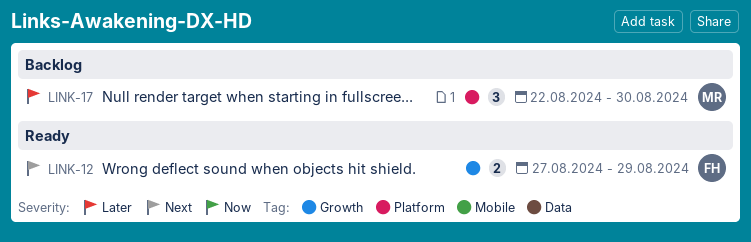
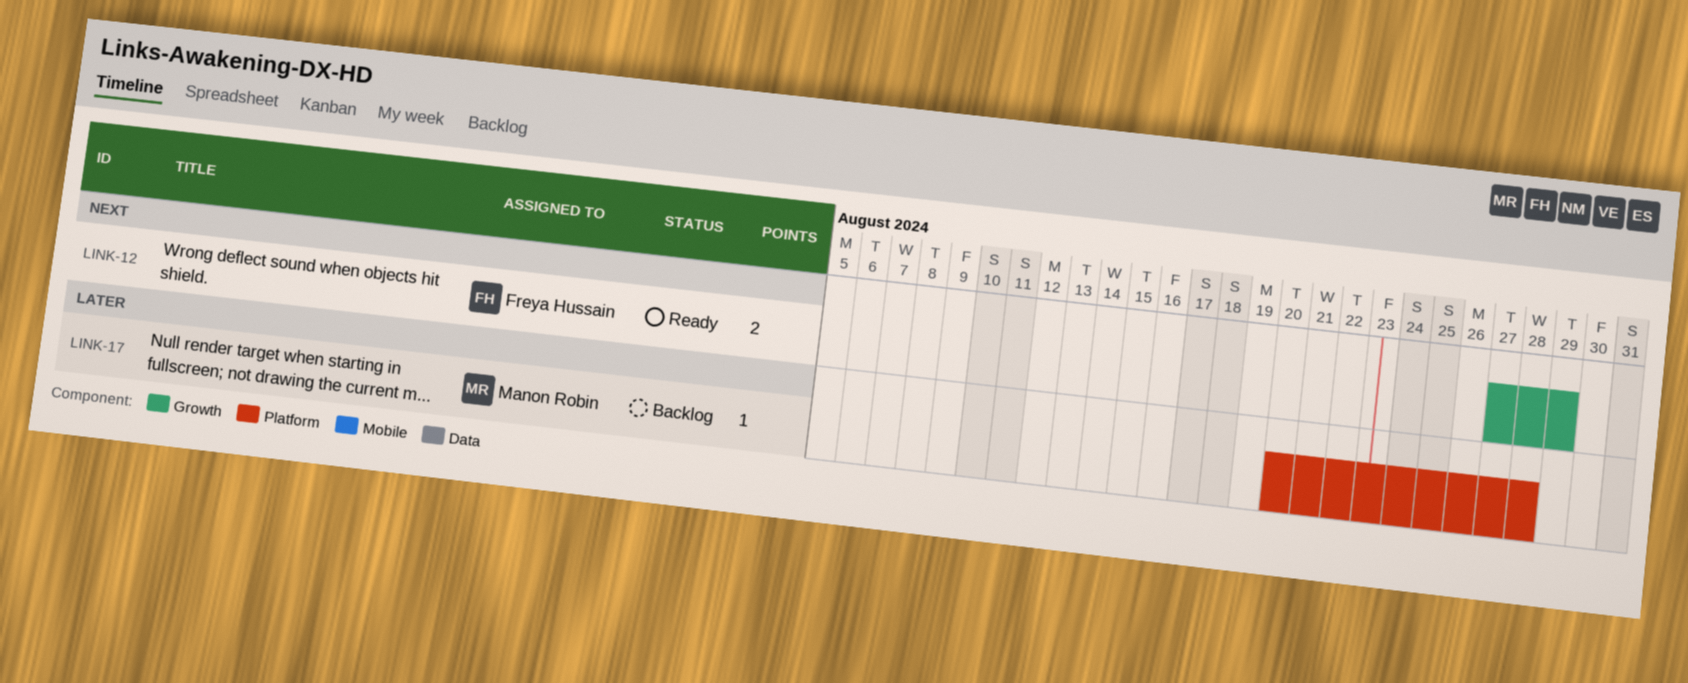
LINK-17, estimate: 3 -> 1
LINK-17, start: Aug 22 -> Aug 20
LINK-17, due: Aug 30 -> Aug 28

